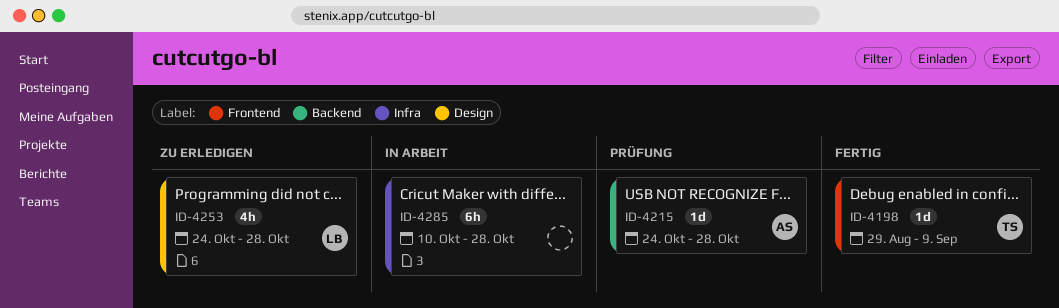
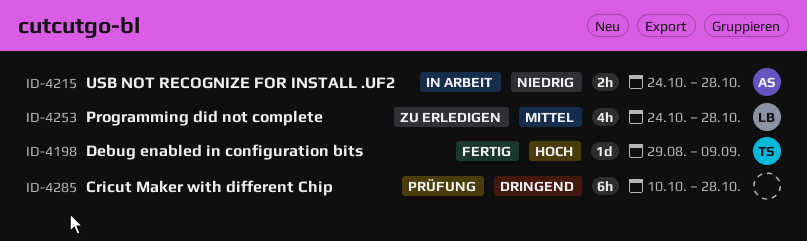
ID-4215, status: Prüfung -> In Arbeit
ID-4215, estimate: 1d -> 2h
ID-4285, status: In Arbeit -> Prüfung

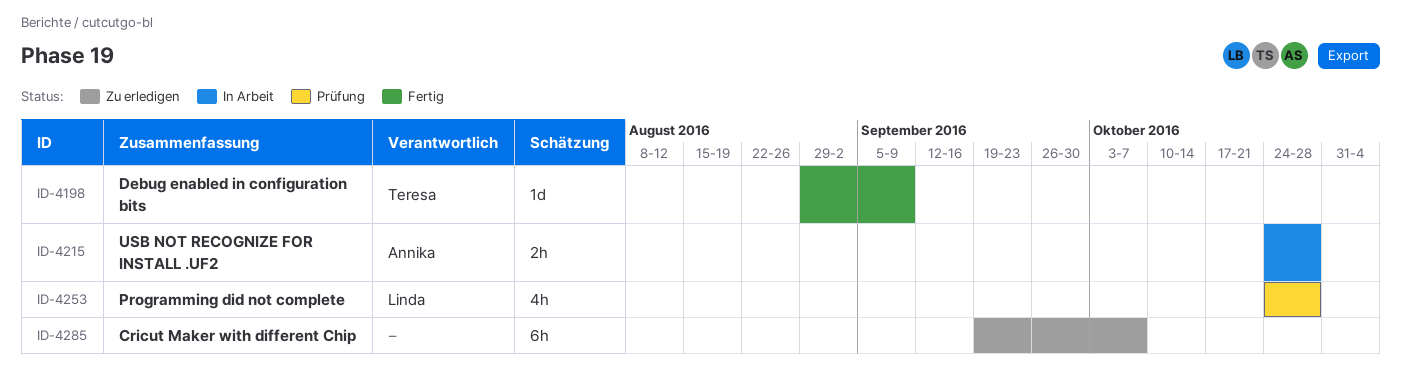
ID-4253, status: Zu erledigen -> Prüfung
ID-4285, status: Prüfung -> Zu erledigen
ID-4285, start: Oct 10 -> Sep 19
ID-4285, due: Oct 28 -> Oct 7

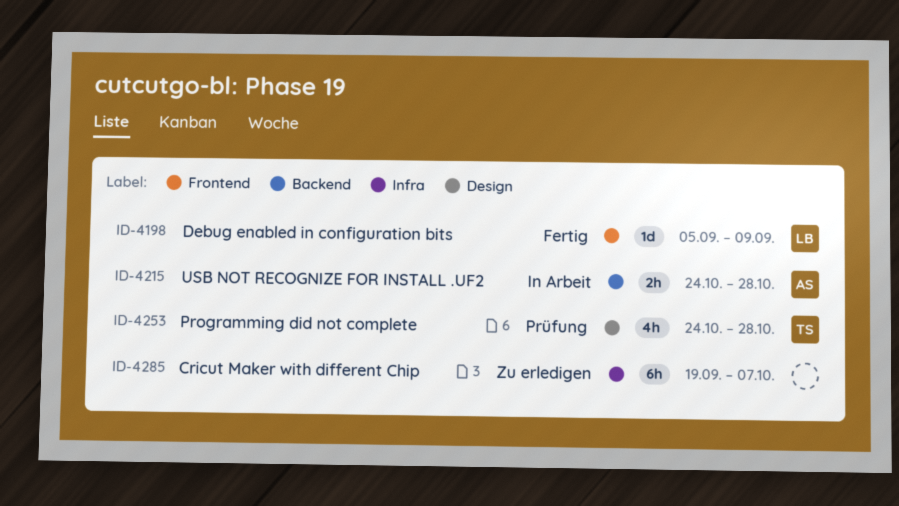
ID-4198, owner: Teresa -> Linda
ID-4198, start: Aug 29 -> Sep 5
ID-4253, owner: Linda -> Teresa

